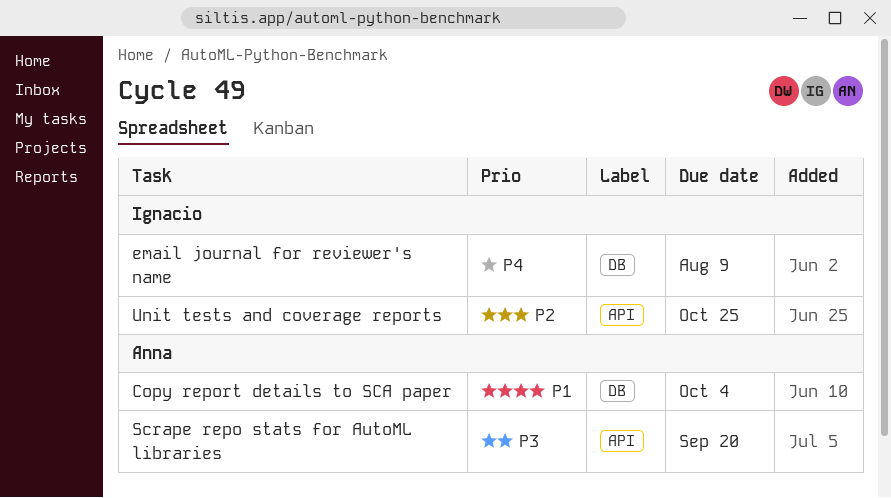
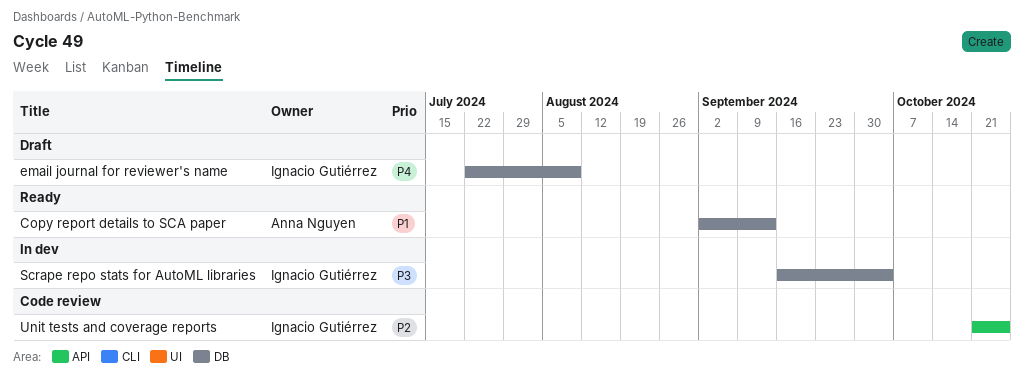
Copy report details to SCA paper, due: Oct 4 -> Sep 13
Scrape repo stats for AutoML libraries, owner: Anna Nguyen -> Ignacio Gutiérrez
Scrape repo stats for AutoML libraries, label: API -> DB
Scrape repo stats for AutoML libraries, due: Sep 20 -> Oct 4

